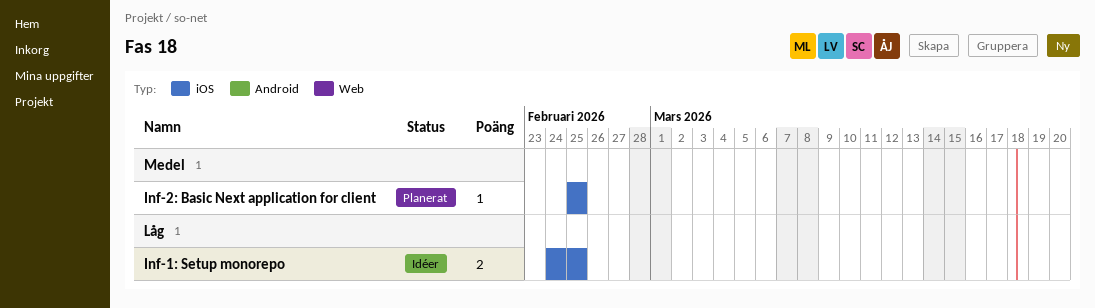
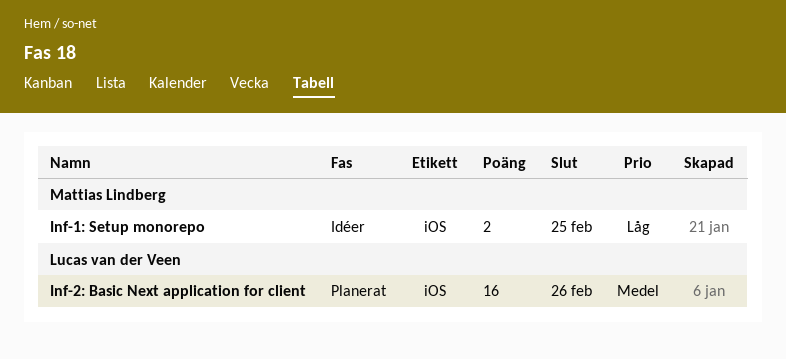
Inf-2: Basic Next application for client, estimate: 1 -> 16
Inf-2: Basic Next application for client, due: Feb 25 -> Feb 26

